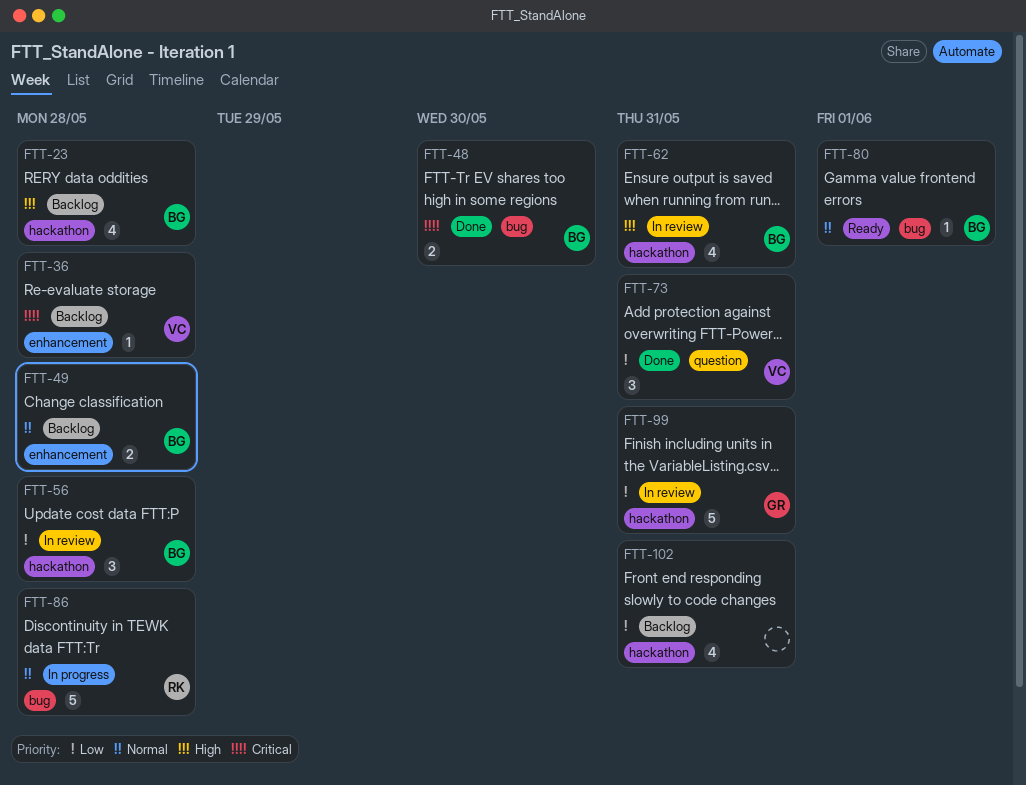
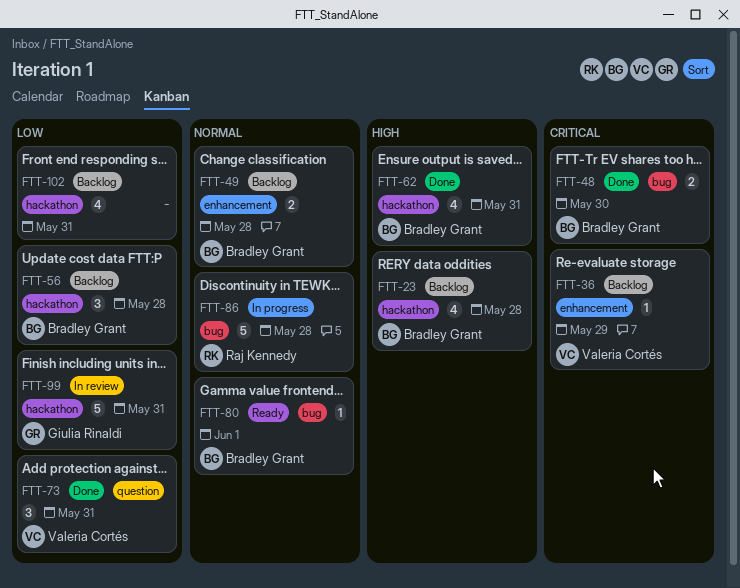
FTT-36, due: May 28 -> May 29
FTT-56, status: In review -> Backlog
FTT-62, status: In review -> Done

